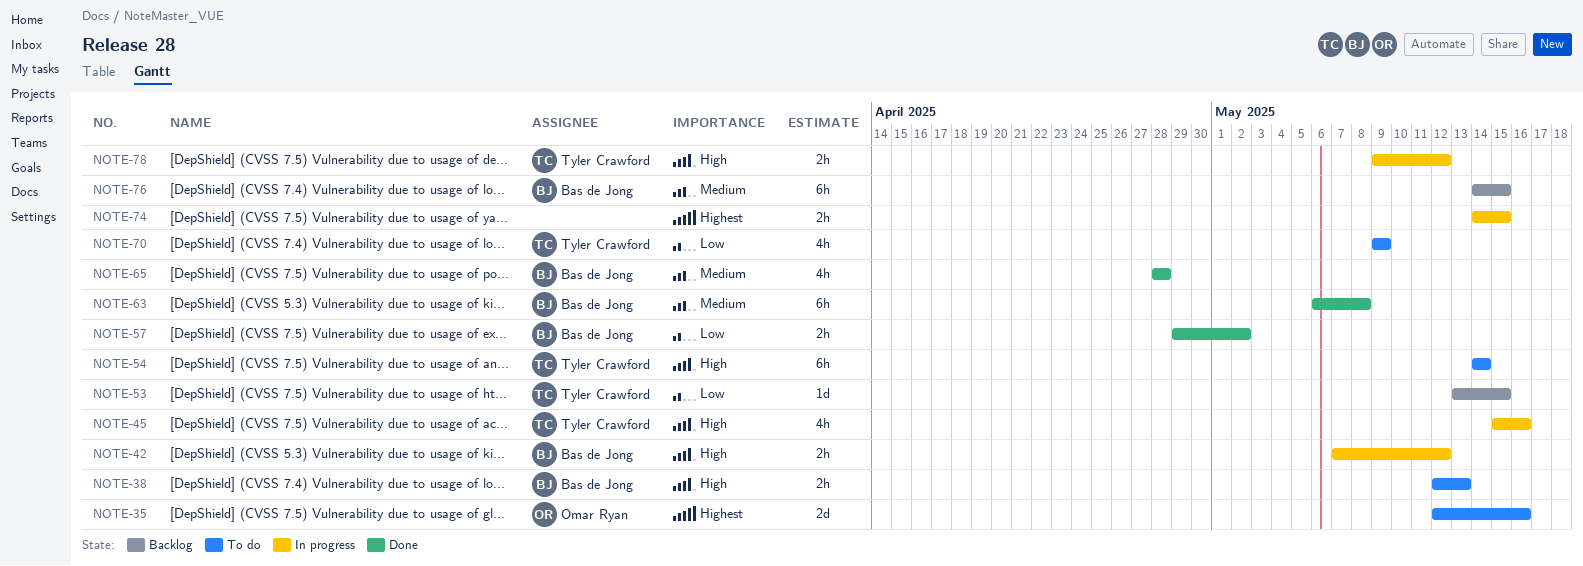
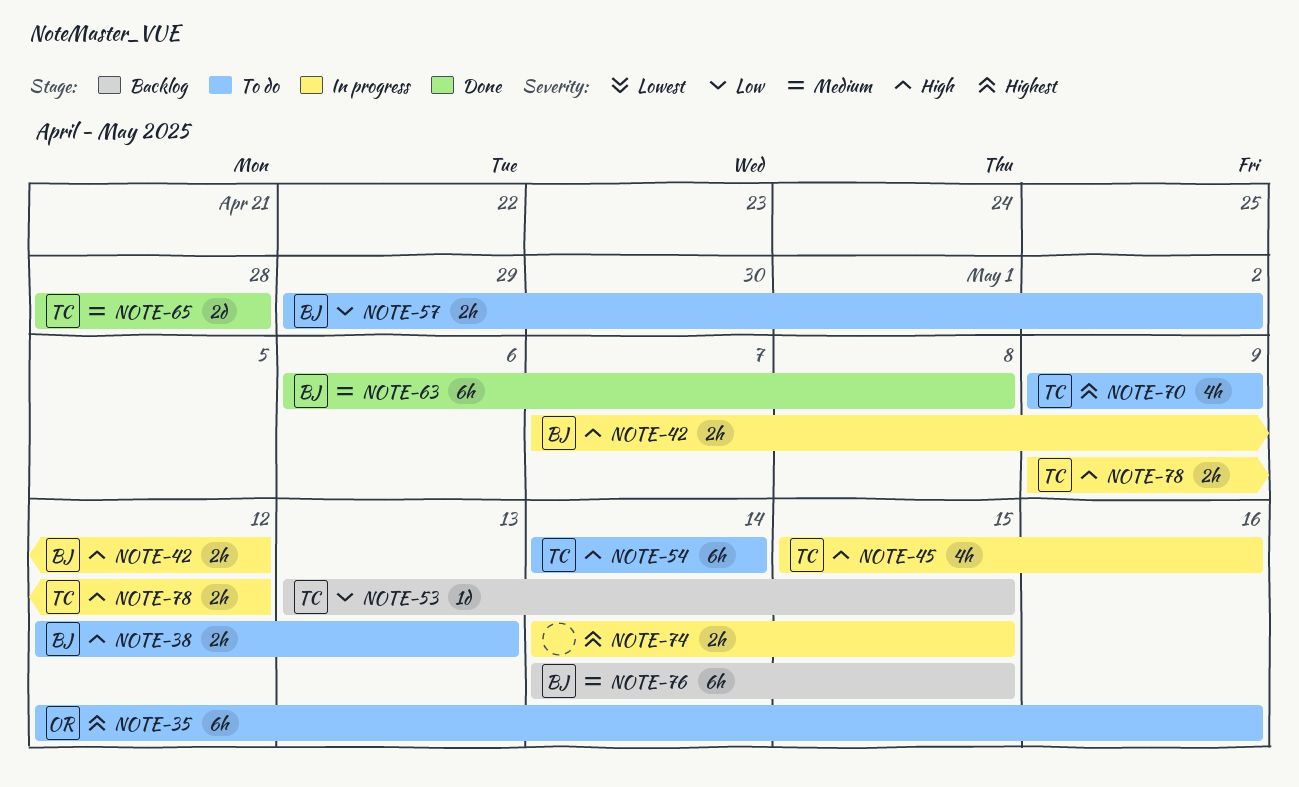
NOTE-35, estimate: 2d -> 6h
NOTE-57, status: Done -> To do
NOTE-65, owner: Bas de Jong -> Tyler Crawford
NOTE-65, estimate: 4h -> 2d
NOTE-70, priority: Low -> Highest

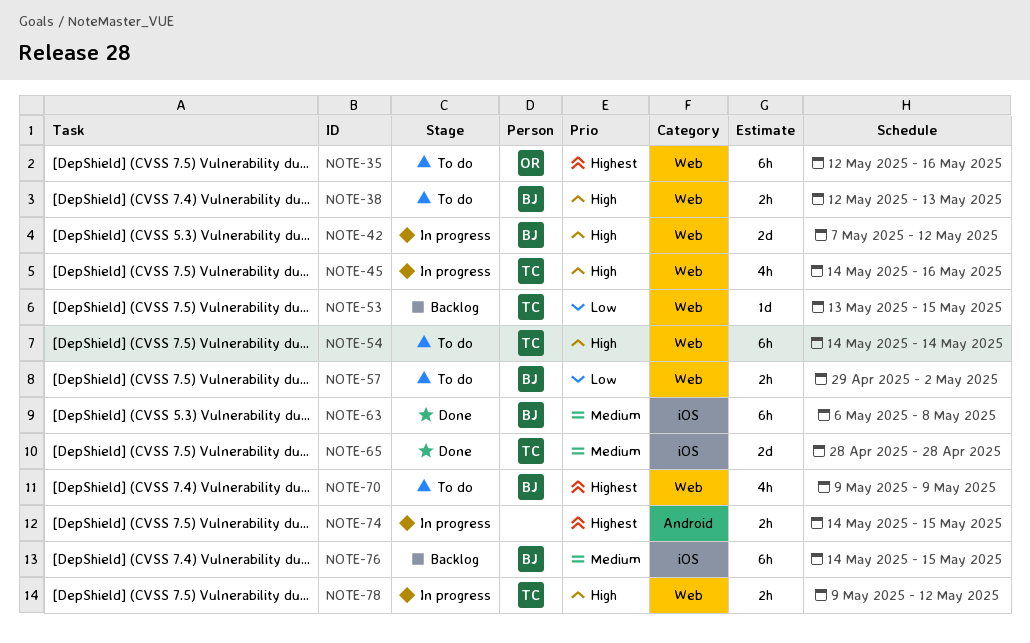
NOTE-42, estimate: 2h -> 2d
NOTE-45, start: May 15 -> May 14
NOTE-70, owner: TC -> BJ

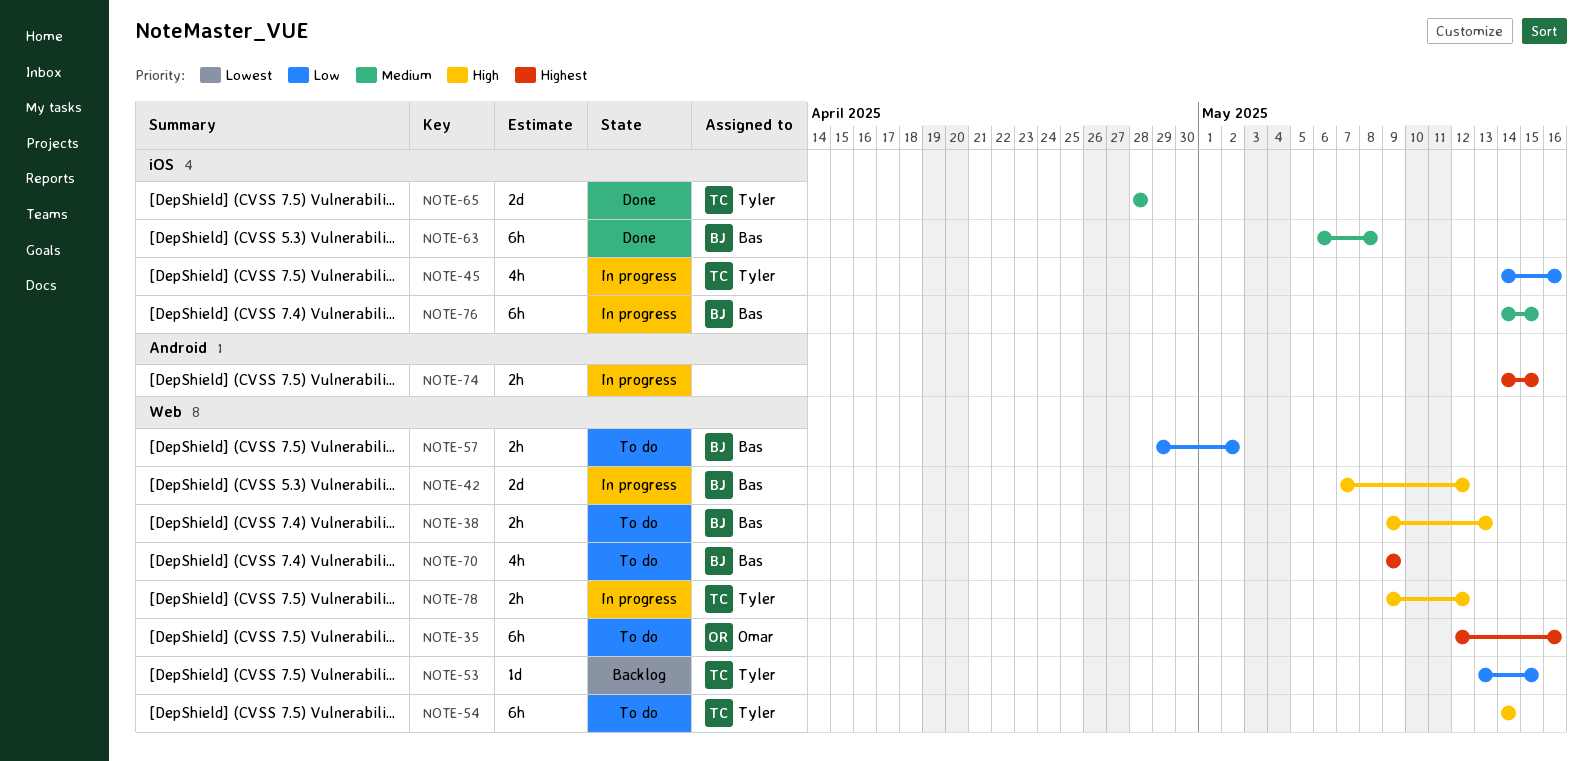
NOTE-38, start: May 12 -> May 9
NOTE-45, priority: High -> Low
NOTE-45, label: Web -> iOS
NOTE-76, status: Backlog -> In progress

